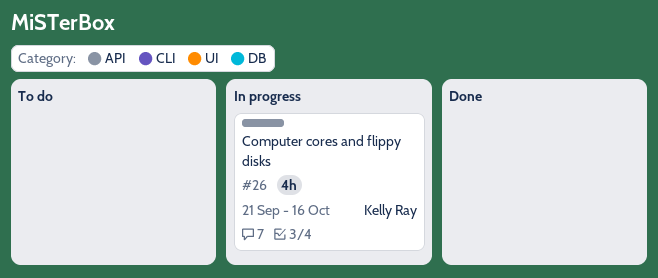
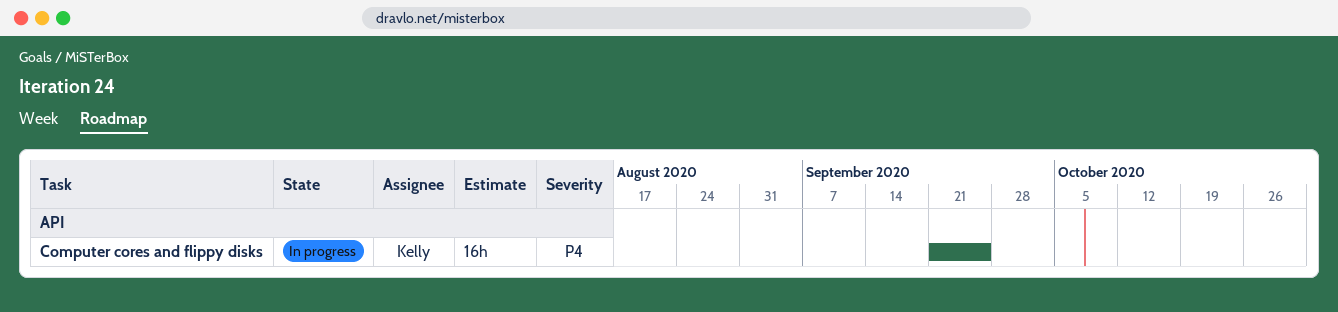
Computer cores and flippy disks, estimate: 4h -> 16h
Computer cores and flippy disks, due: Oct 16 -> Sep 25

